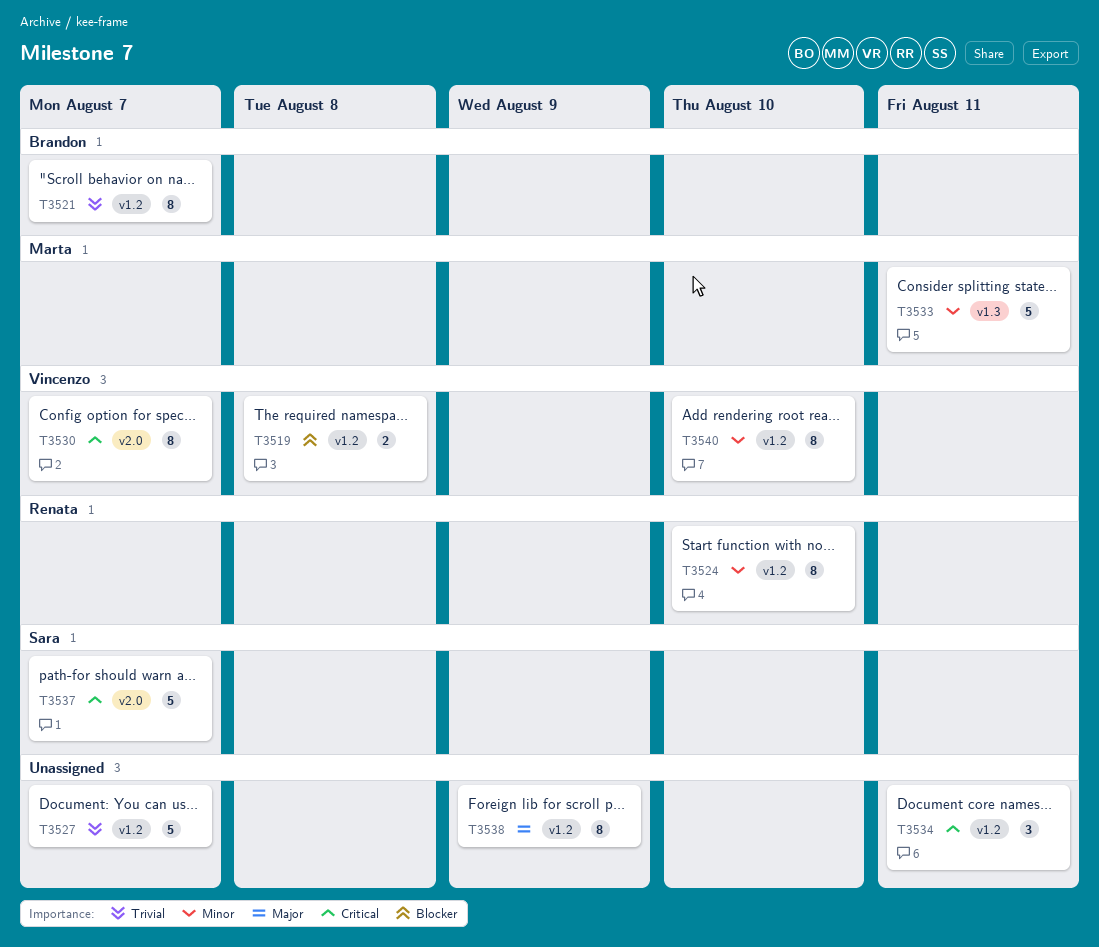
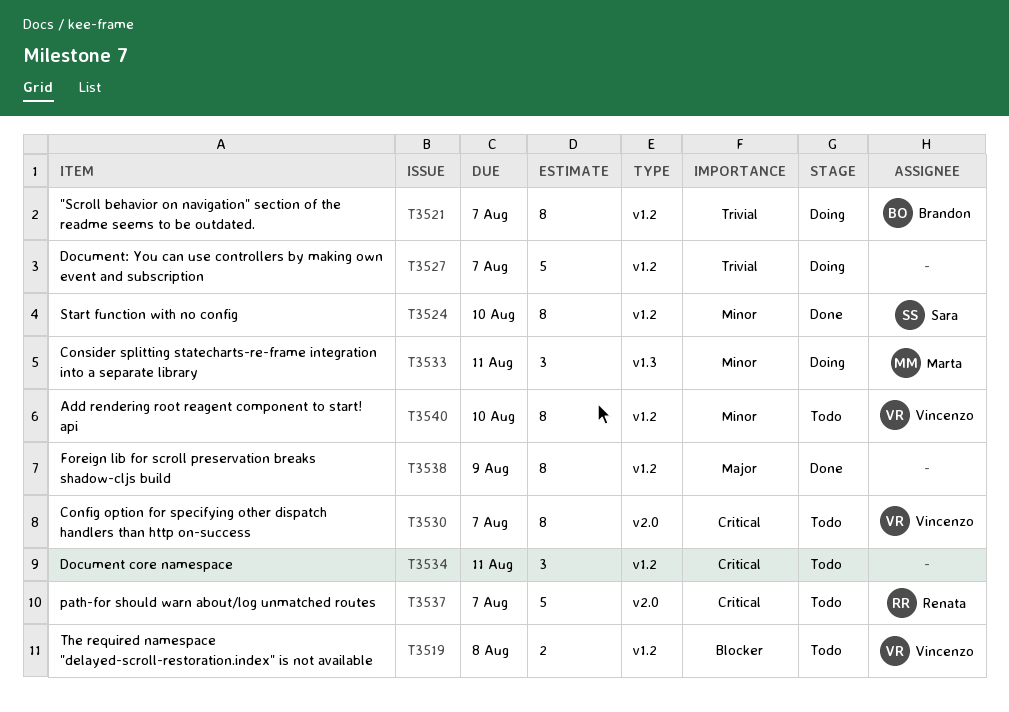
T3524, owner: Renata -> Sara
T3533, estimate: 5 -> 3
T3537, owner: Sara -> Renata

